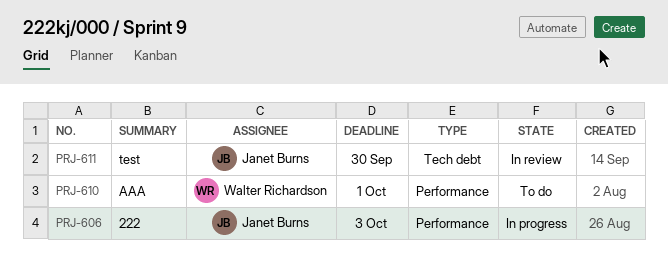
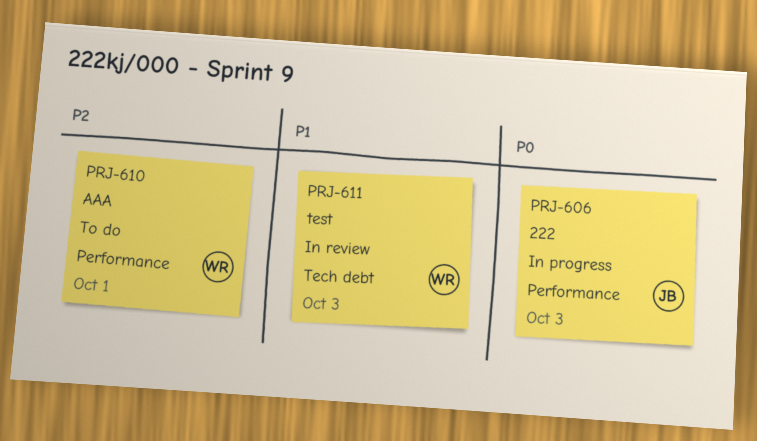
PRJ-611, owner: Janet Burns -> Walter Richardson
PRJ-611, due: Sep 30 -> Oct 3

